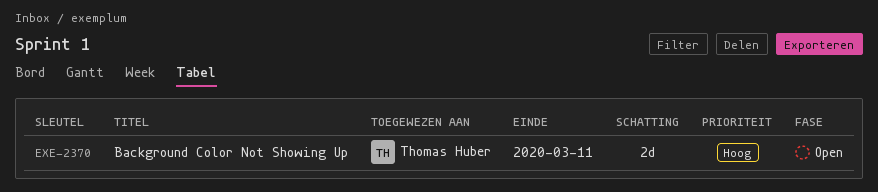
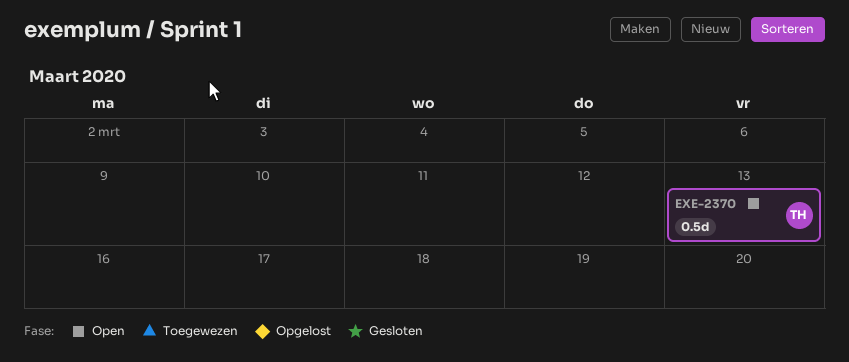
EXE-2370, estimate: 2d -> 0.5d
EXE-2370, due: Mar 11 -> Mar 13

